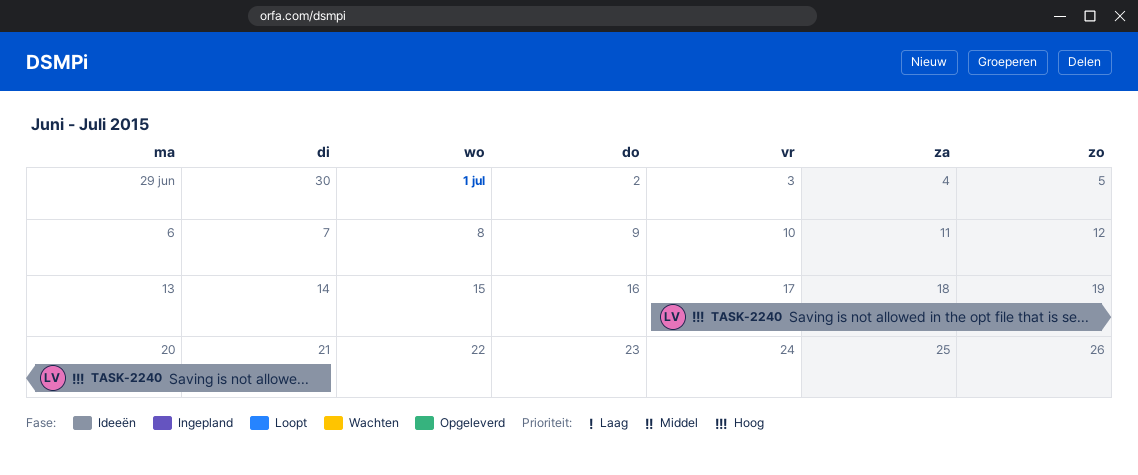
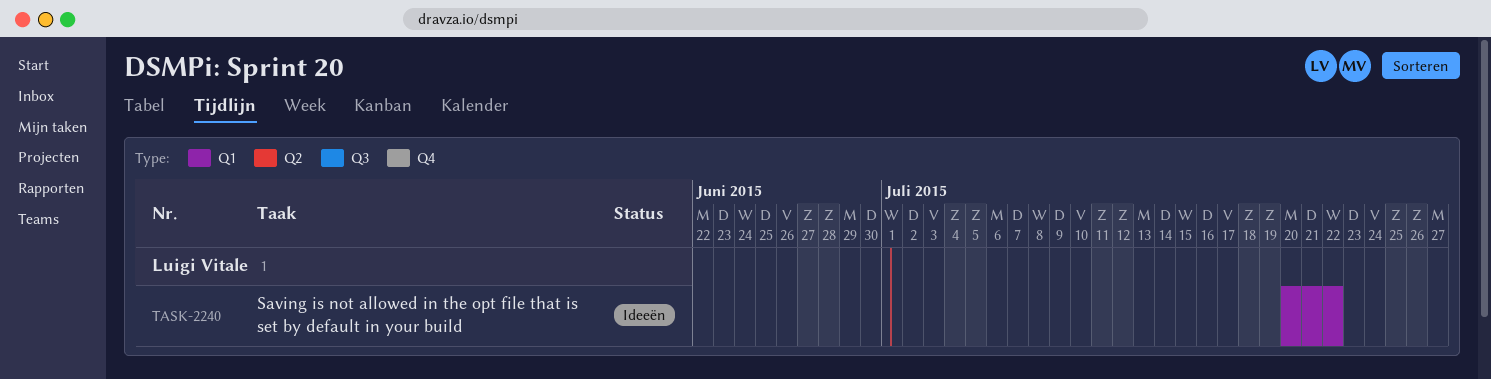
TASK-2240, start: Jul 17 -> Jul 20
TASK-2240, due: Jul 21 -> Jul 22

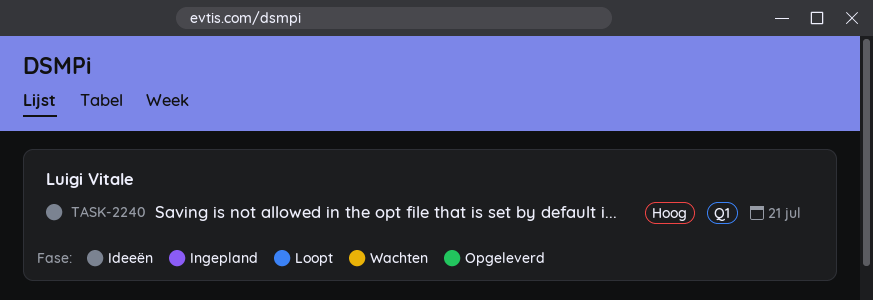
TASK-2240, due: Jul 22 -> Jul 21

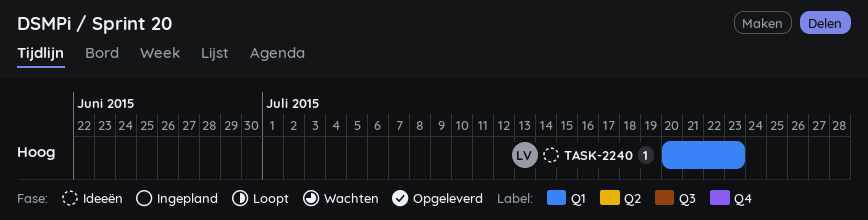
TASK-2240, due: Jul 21 -> Jul 23

